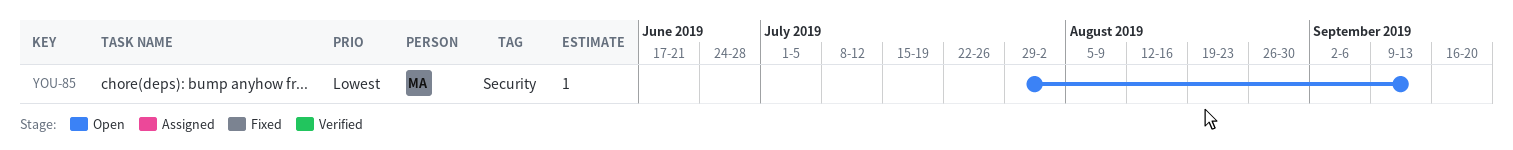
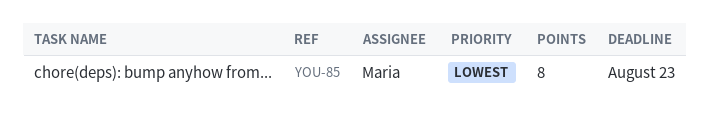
YOU-85, estimate: 1 -> 8
YOU-85, due: Sep 13 -> Aug 23

